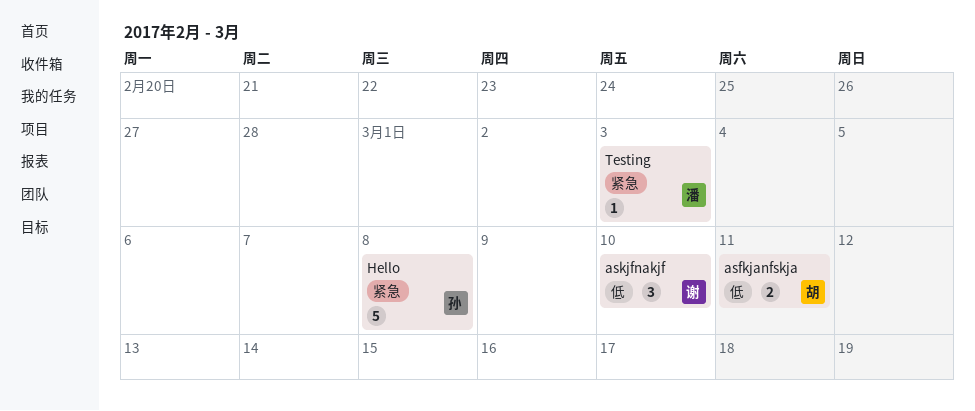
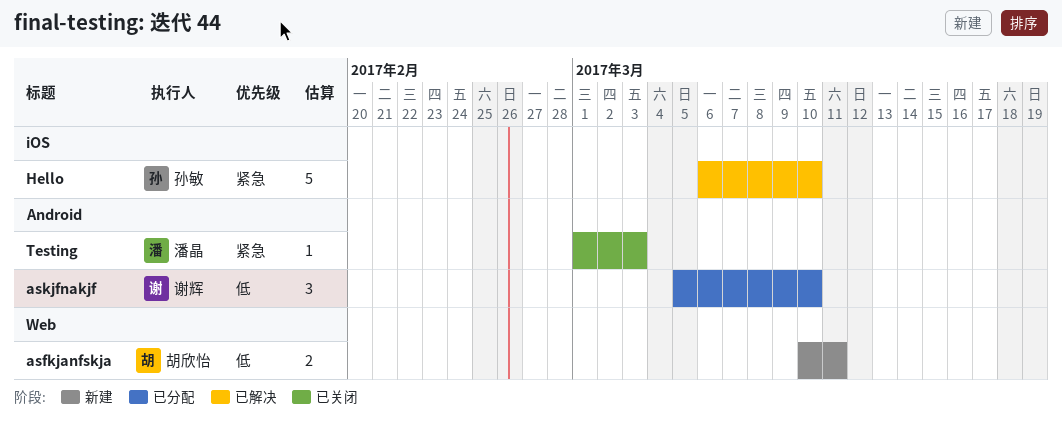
Hello, due: Mar 8 -> Mar 10

